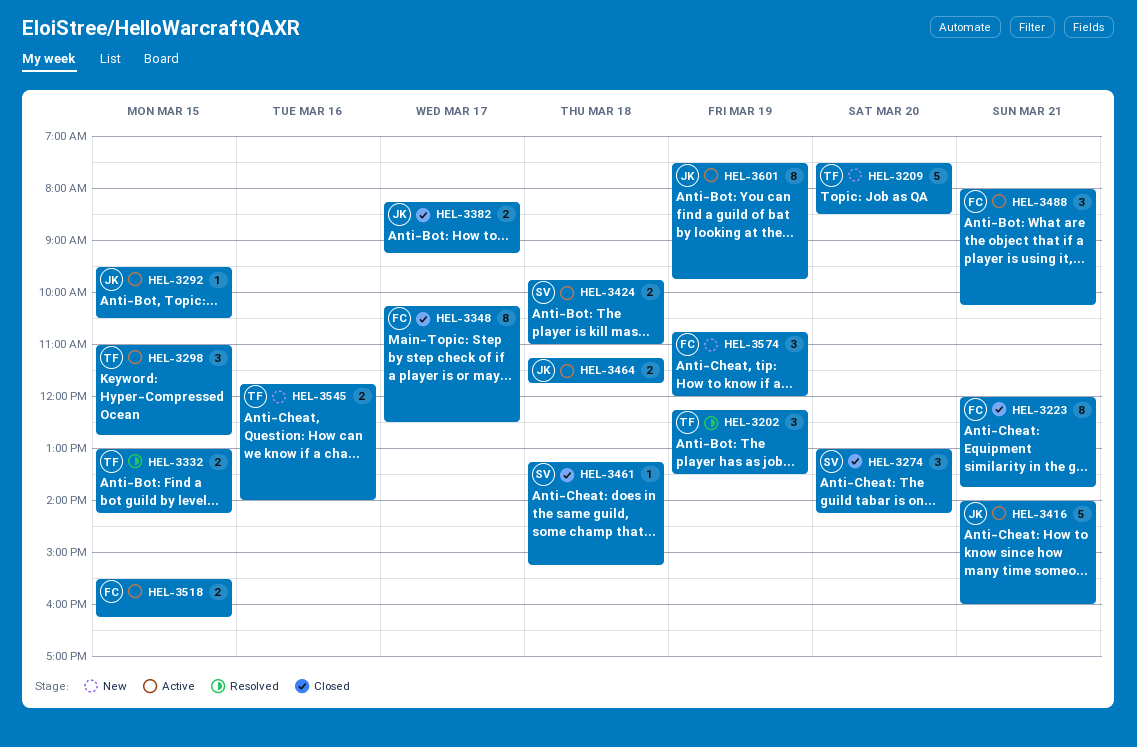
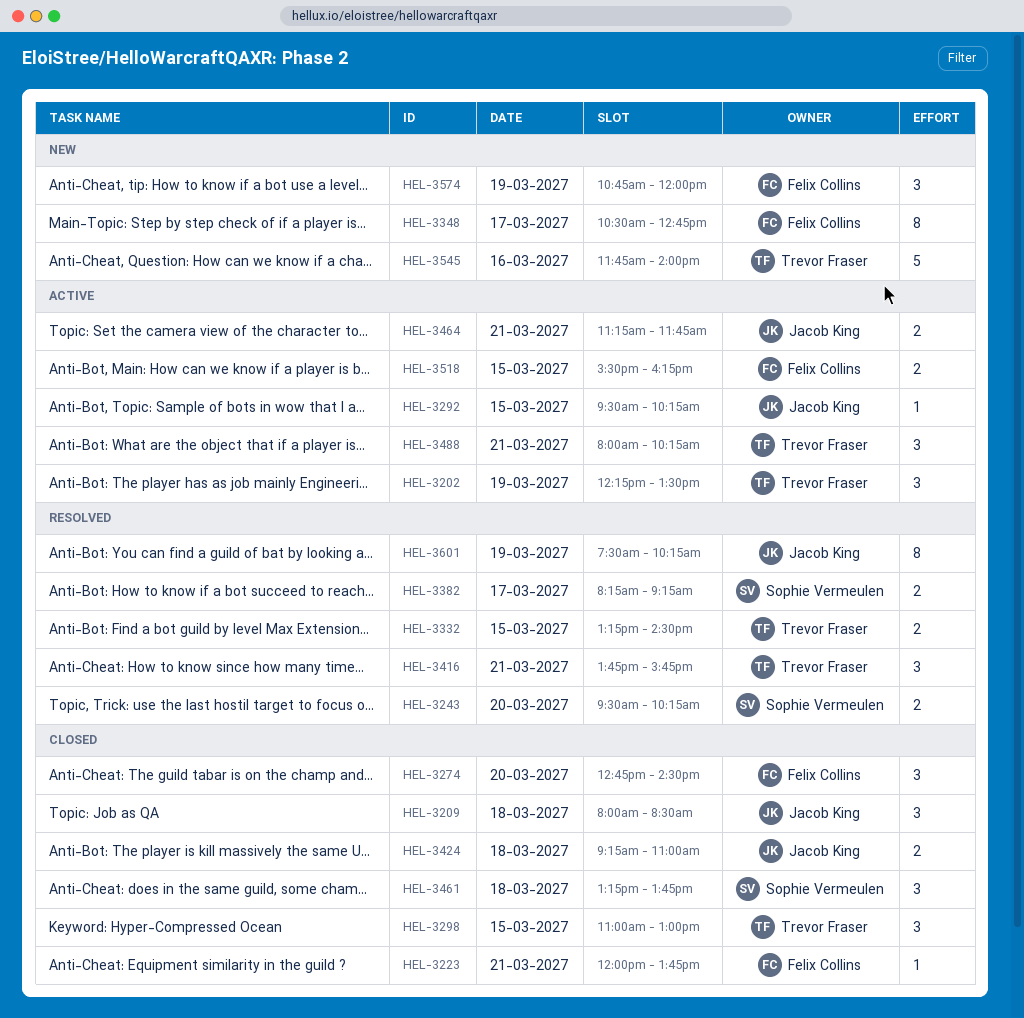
HEL-3202, status: Resolved -> Active
HEL-3209, status: New -> Closed
HEL-3209, owner: Trevor Fraser -> Jacob King
HEL-3209, estimate: 5 -> 3
HEL-3209, day: Mar 20 -> Mar 18
HEL-3209, begins: 07:30 -> 08:00
HEL-3223, estimate: 8 -> 1
HEL-3243: none -> present
HEL-3274, owner: Sophie Vermeulen -> Felix Collins
HEL-3274, begins: 13:00 -> 12:45
HEL-3274, ends: 14:15 -> 14:30
HEL-3292, ends: 10:30 -> 10:15
HEL-3298, status: Active -> Closed
HEL-3298, ends: 12:45 -> 13:00
HEL-3332, begins: 13:00 -> 13:15
HEL-3332, ends: 14:15 -> 14:30
HEL-3348, status: Closed -> New
HEL-3348, begins: 10:15 -> 10:30
HEL-3348, ends: 12:30 -> 12:45
HEL-3382, status: Closed -> Resolved
HEL-3382, owner: Jacob King -> Sophie Vermeulen
HEL-3416, status: Active -> Resolved
HEL-3416, owner: Jacob King -> Trevor Fraser
HEL-3416, estimate: 5 -> 3
HEL-3416, begins: 14:00 -> 13:45
HEL-3416, ends: 16:00 -> 15:45
HEL-3424, status: Active -> Closed
HEL-3424, owner: Sophie Vermeulen -> Jacob King
HEL-3424, begins: 09:45 -> 09:15
HEL-3461, estimate: 1 -> 3
HEL-3461, ends: 15:15 -> 13:45
HEL-3464, day: Mar 18 -> Mar 21
HEL-3488, owner: Felix Collins -> Trevor Fraser
HEL-3545, estimate: 2 -> 5
HEL-3601, status: Active -> Resolved
HEL-3601, ends: 09:45 -> 10:15

